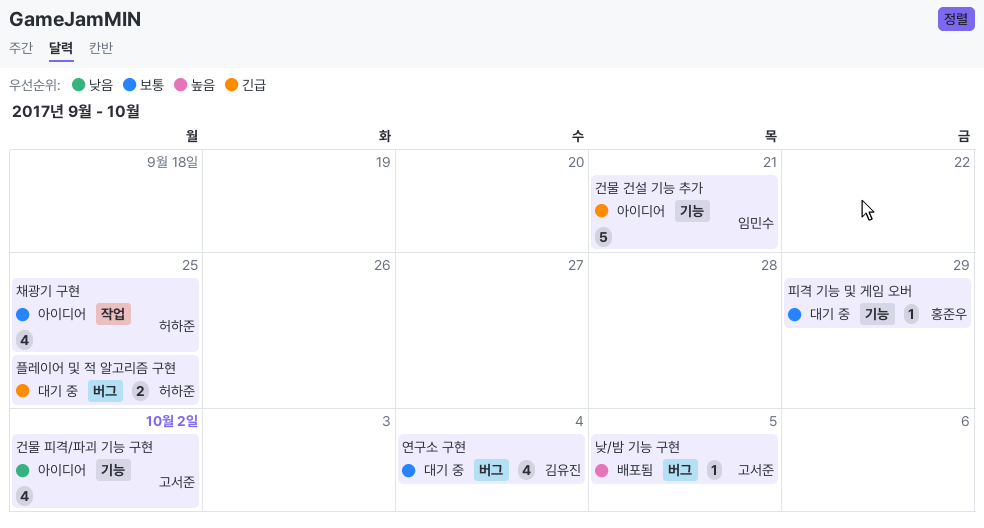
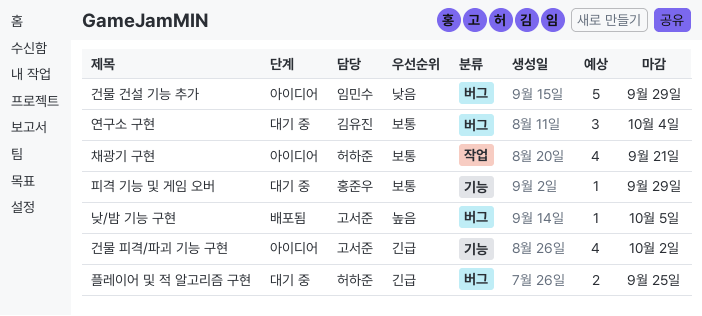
건물 건설 기능 추가, priority: 긴급 -> 낮음
건물 건설 기능 추가, label: 기능 -> 버그
건물 건설 기능 추가, due: Sep 21 -> Sep 29
건물 피격/파괴 기능 구현, priority: 낮음 -> 긴급
연구소 구현, estimate: 4 -> 3
채광기 구현, due: Sep 25 -> Sep 21

